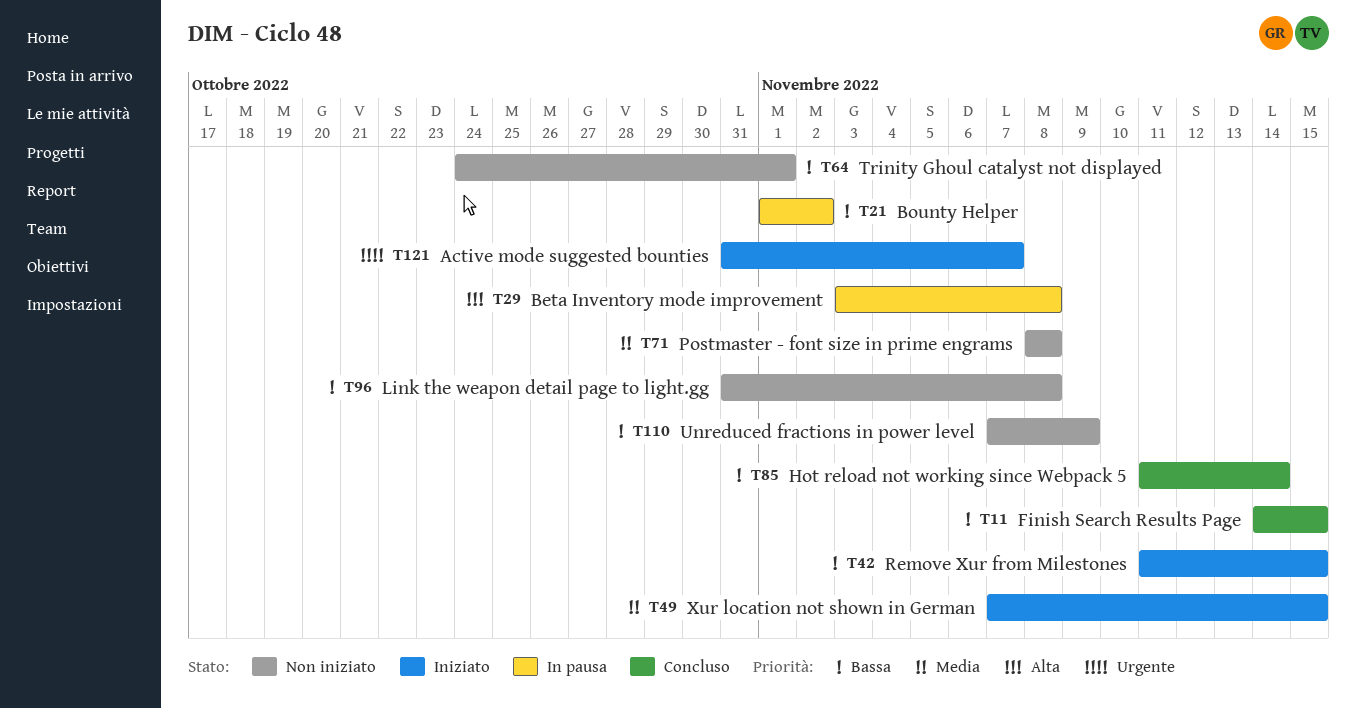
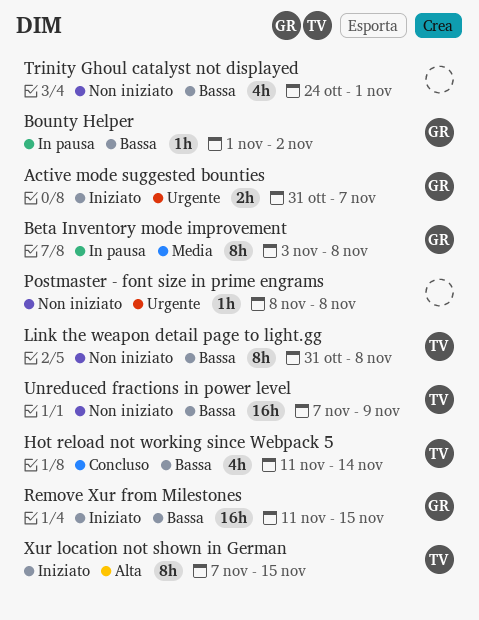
Beta Inventory mode improvement, priority: Alta -> Media
Finish Search Results Page: present -> none
Postmaster - font size in prime engrams, priority: Media -> Urgente
Xur location not shown in German, priority: Media -> Alta

